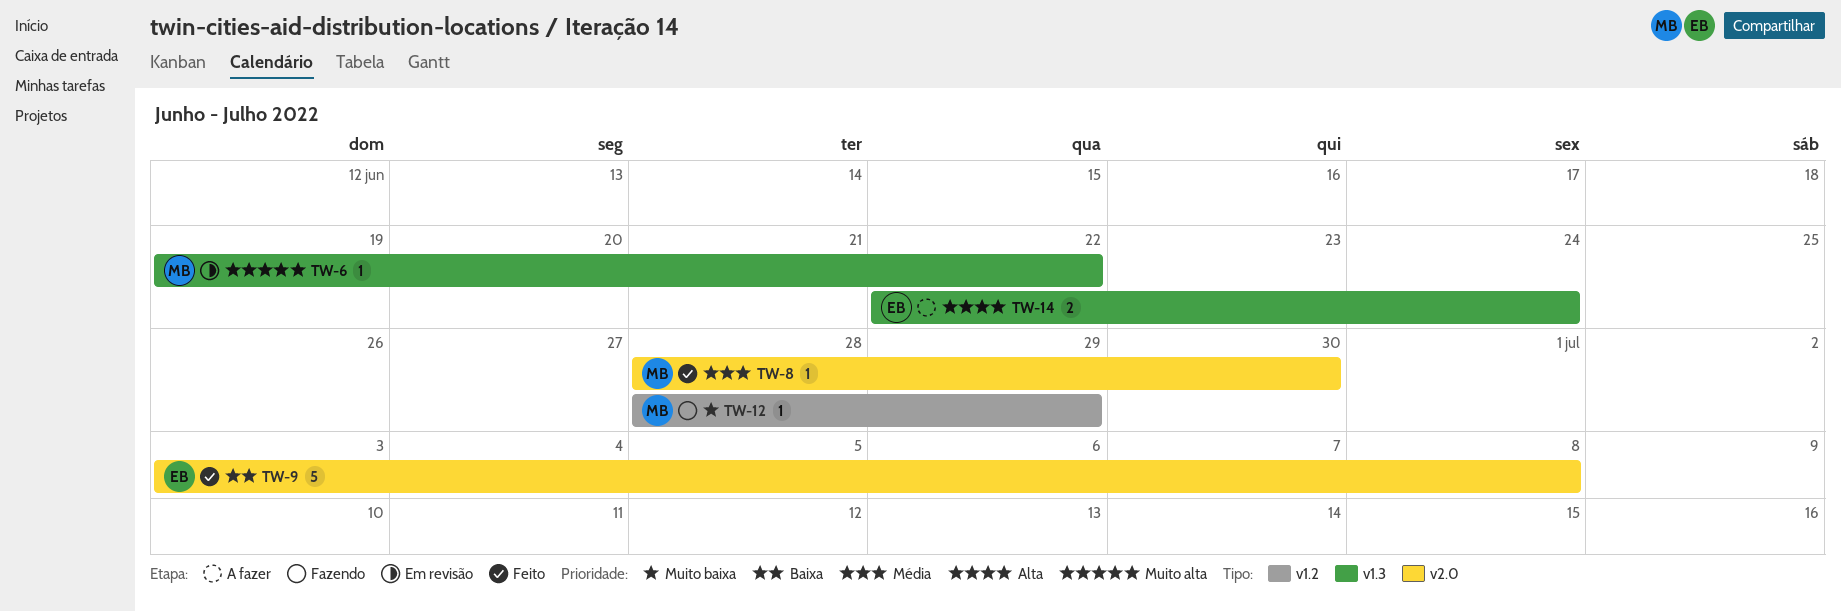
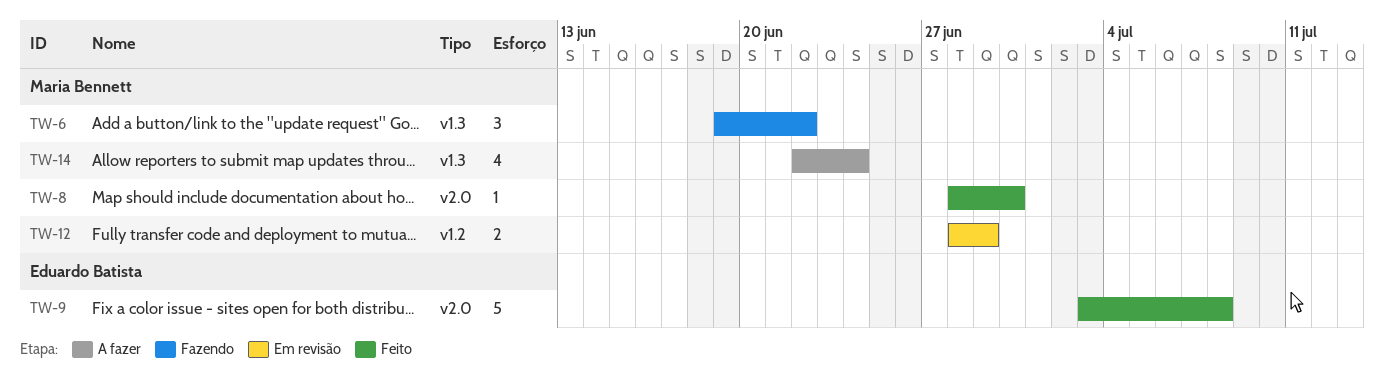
TW-6, status: Em revisão -> Fazendo
TW-6, estimate: 1 -> 3
TW-12, status: Fazendo -> Em revisão
TW-12, estimate: 1 -> 2
TW-14, owner: Eduardo Batista -> Maria Bennett
TW-14, estimate: 2 -> 4

